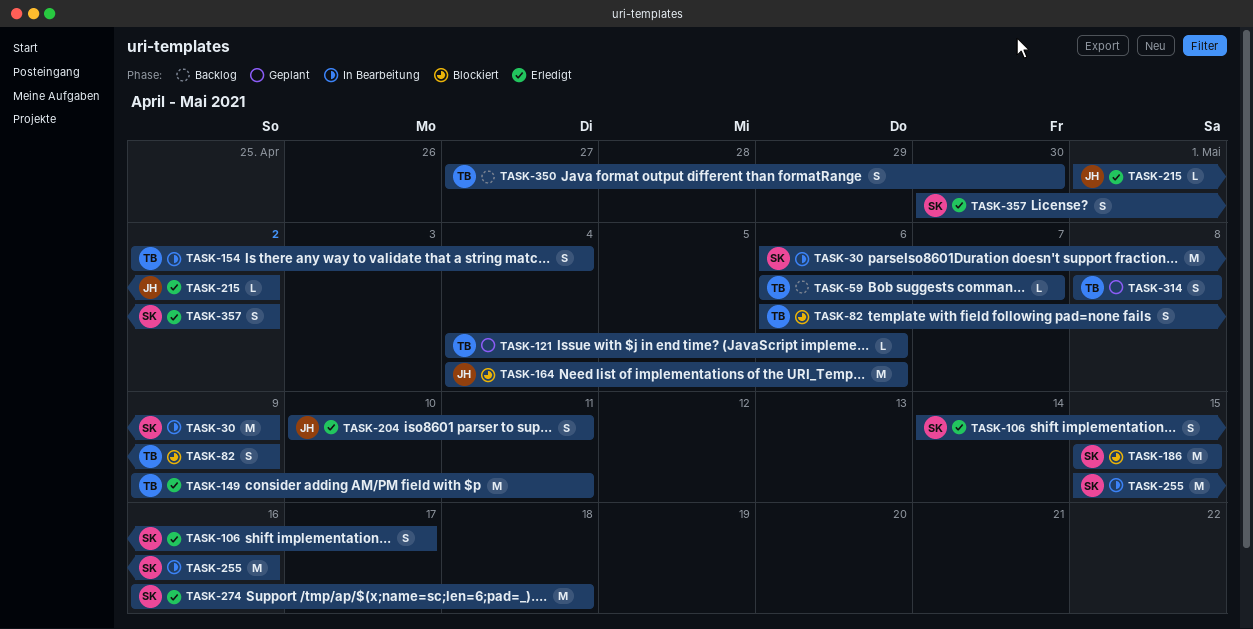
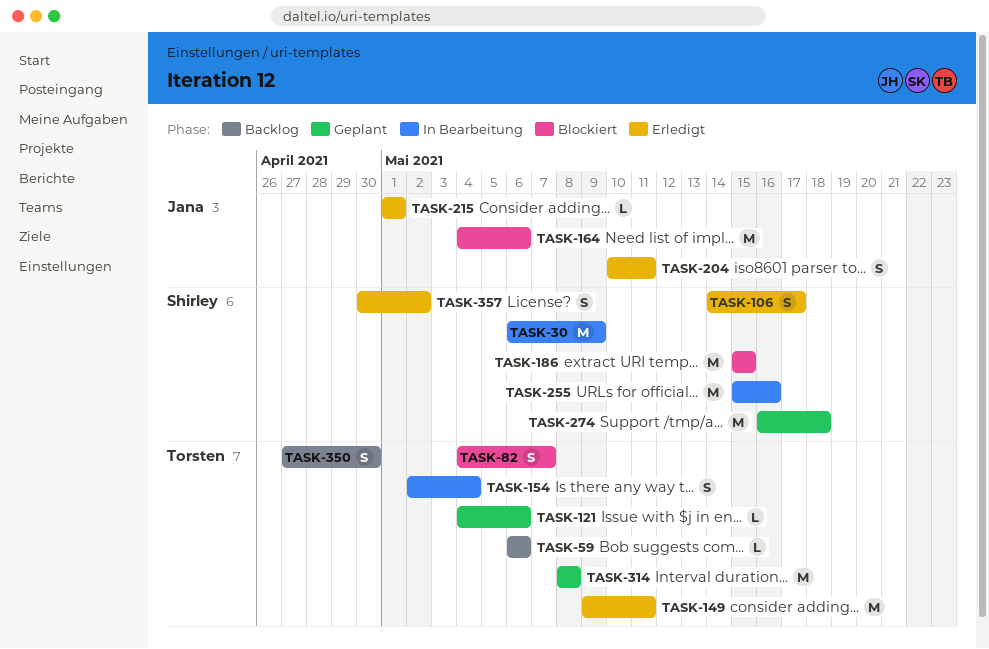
TASK-59, due: May 7 -> May 6
TASK-82, start: May 6 -> May 4
TASK-82, due: May 9 -> May 7
TASK-215, due: May 2 -> May 1
TASK-274, status: Erledigt -> Geplant
TASK-314, estimate: S -> M

